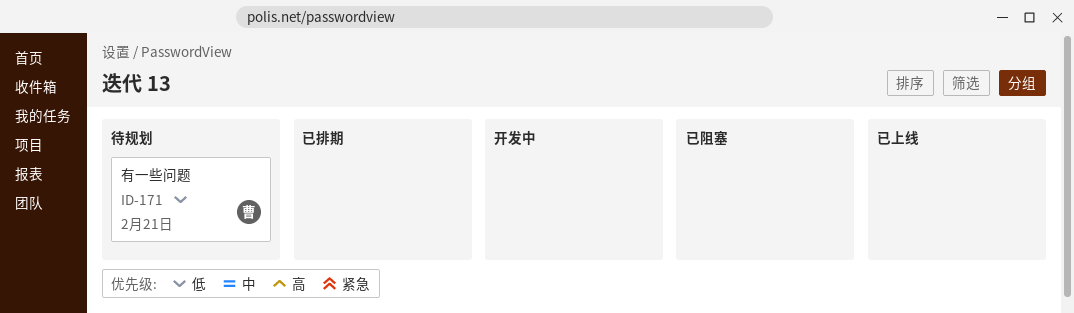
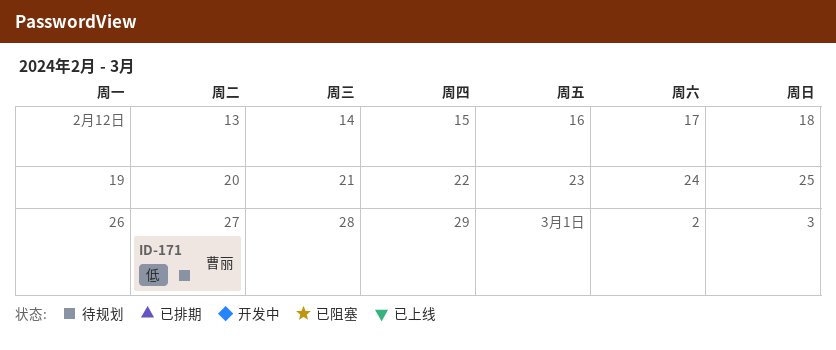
ID-171, due: Feb 21 -> Feb 27

